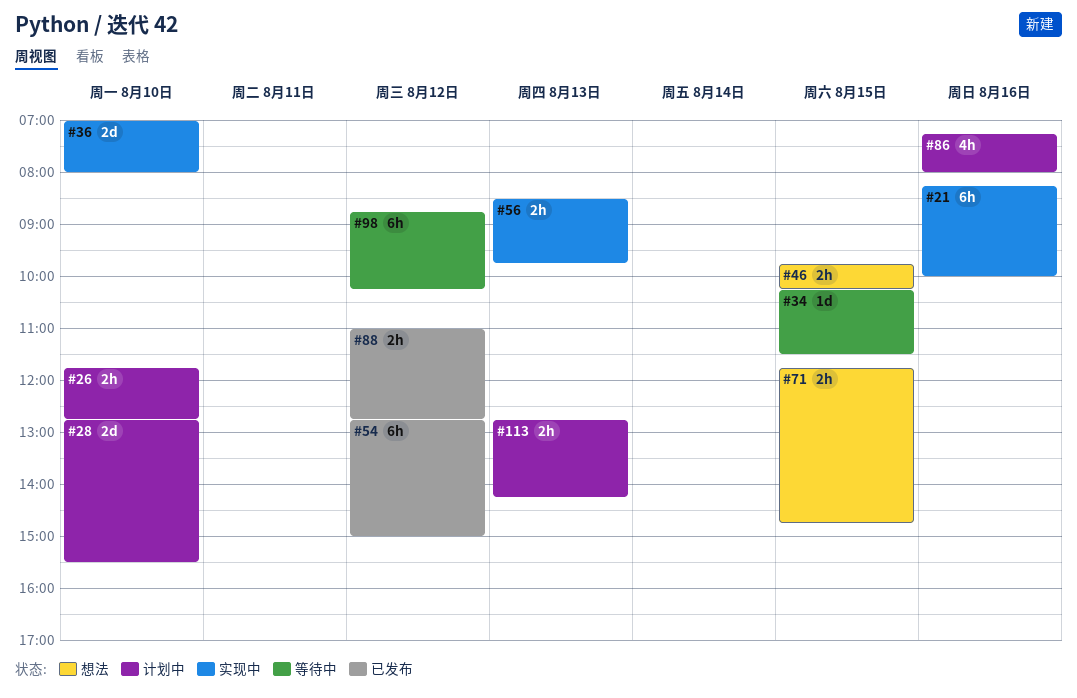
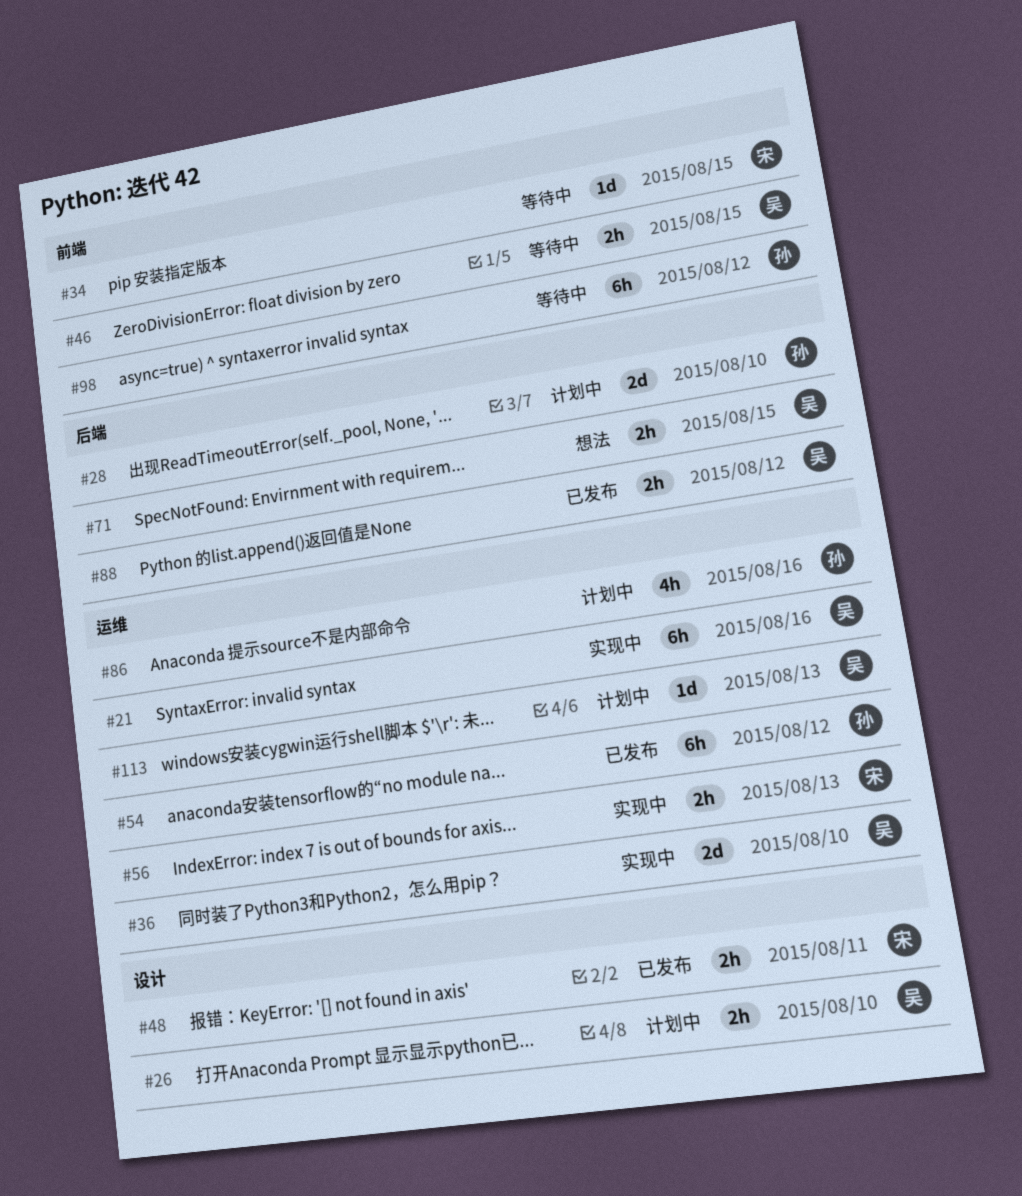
#46, status: 想法 -> 等待中
#48: none -> present
#113, estimate: 2h -> 1d

